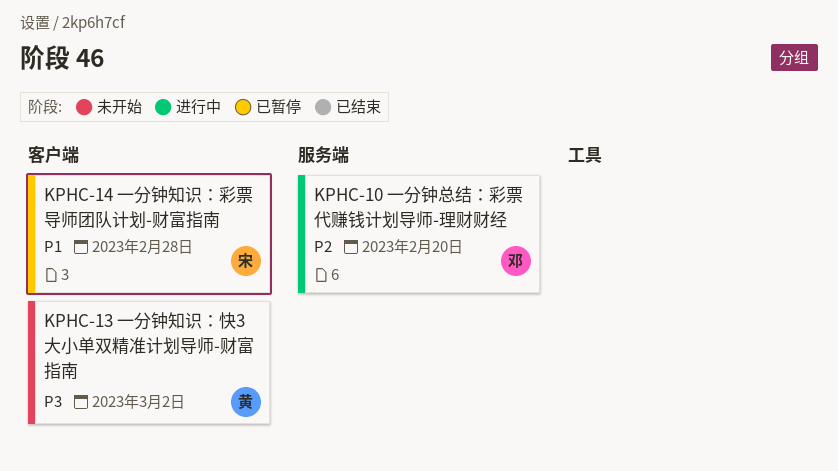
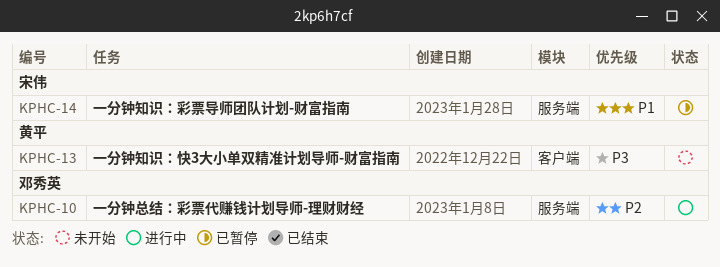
KPHC-14, label: 客户端 -> 服务端

